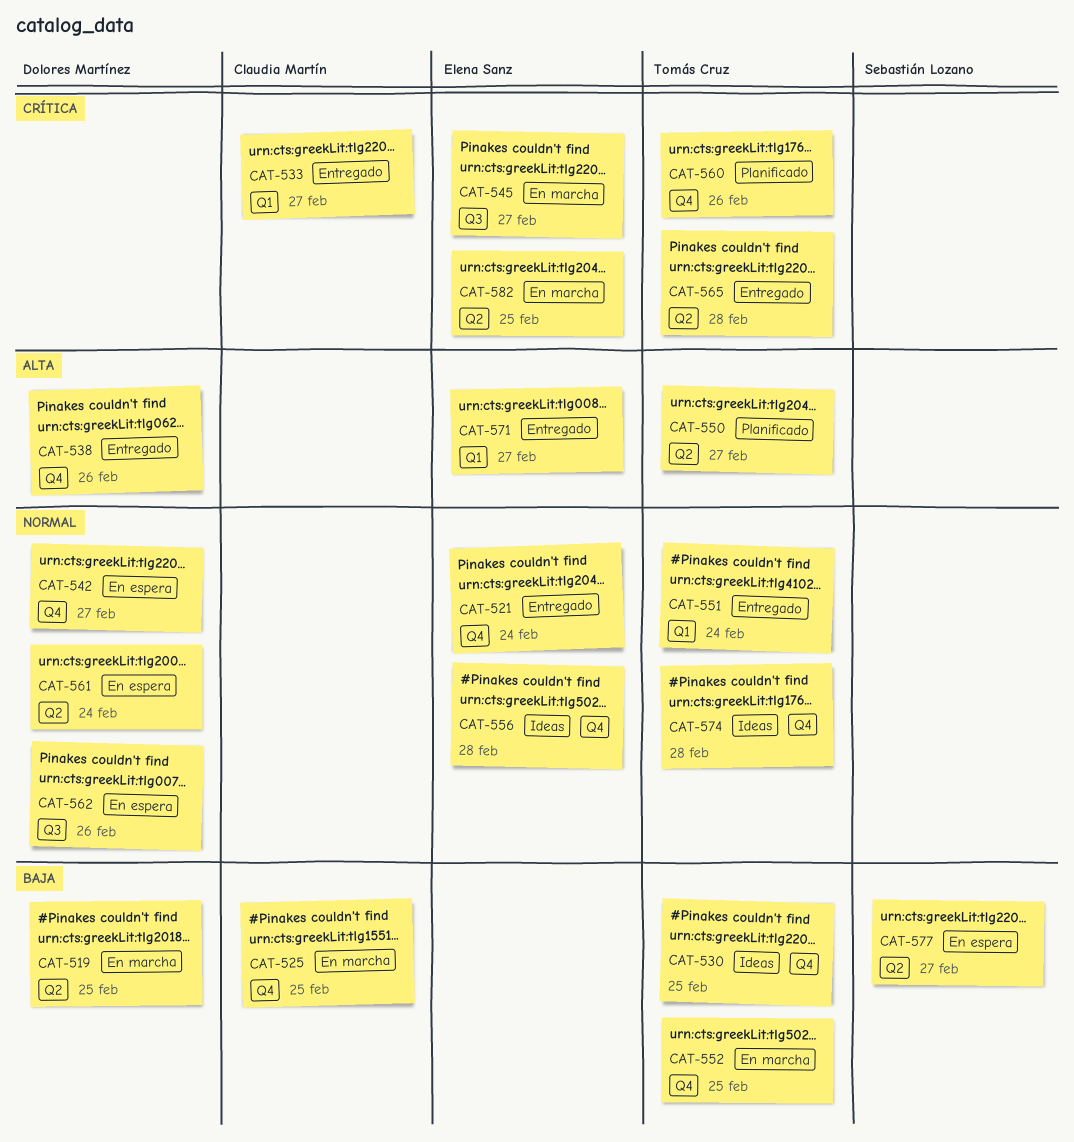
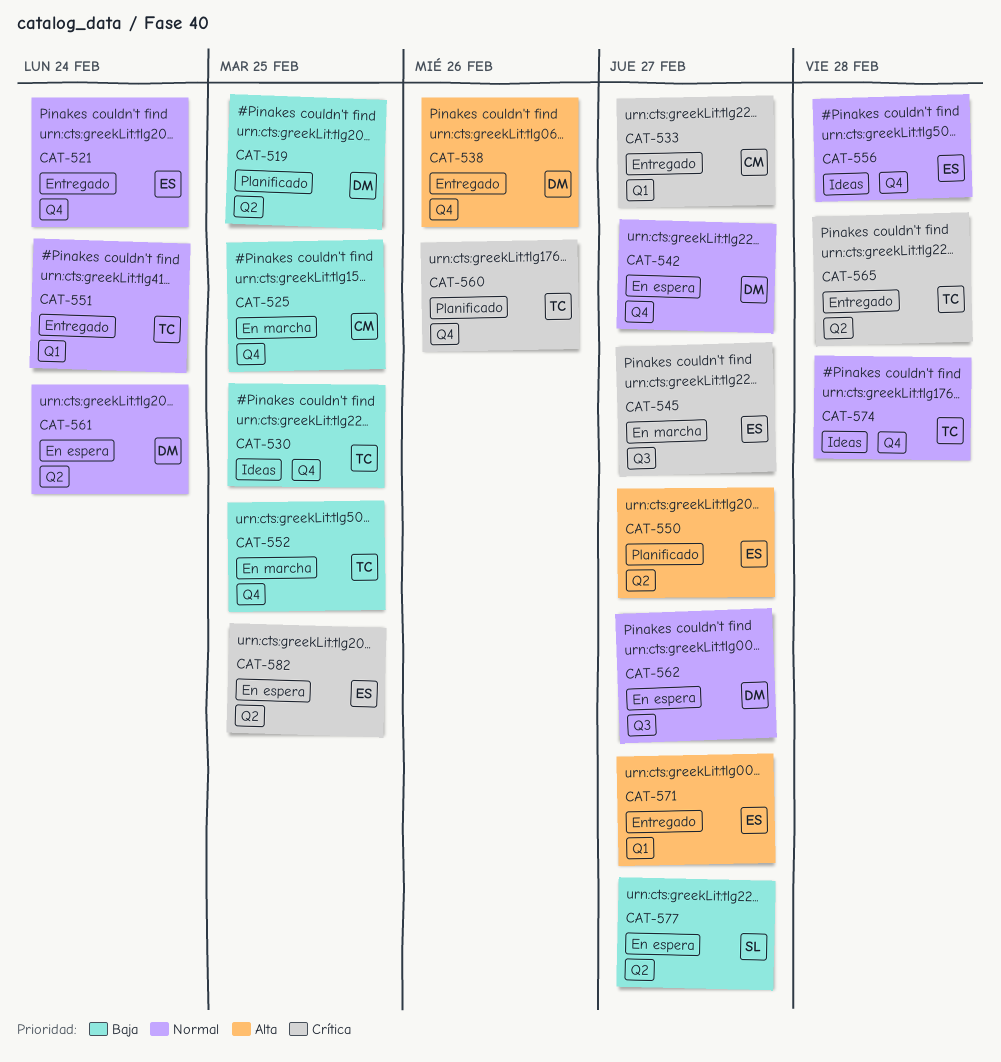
CAT-519, status: En marcha -> Planificado
CAT-550, owner: Tomás Cruz -> Elena Sanz
CAT-562, due: Feb 26 -> Feb 27
CAT-582, status: En marcha -> En espera

